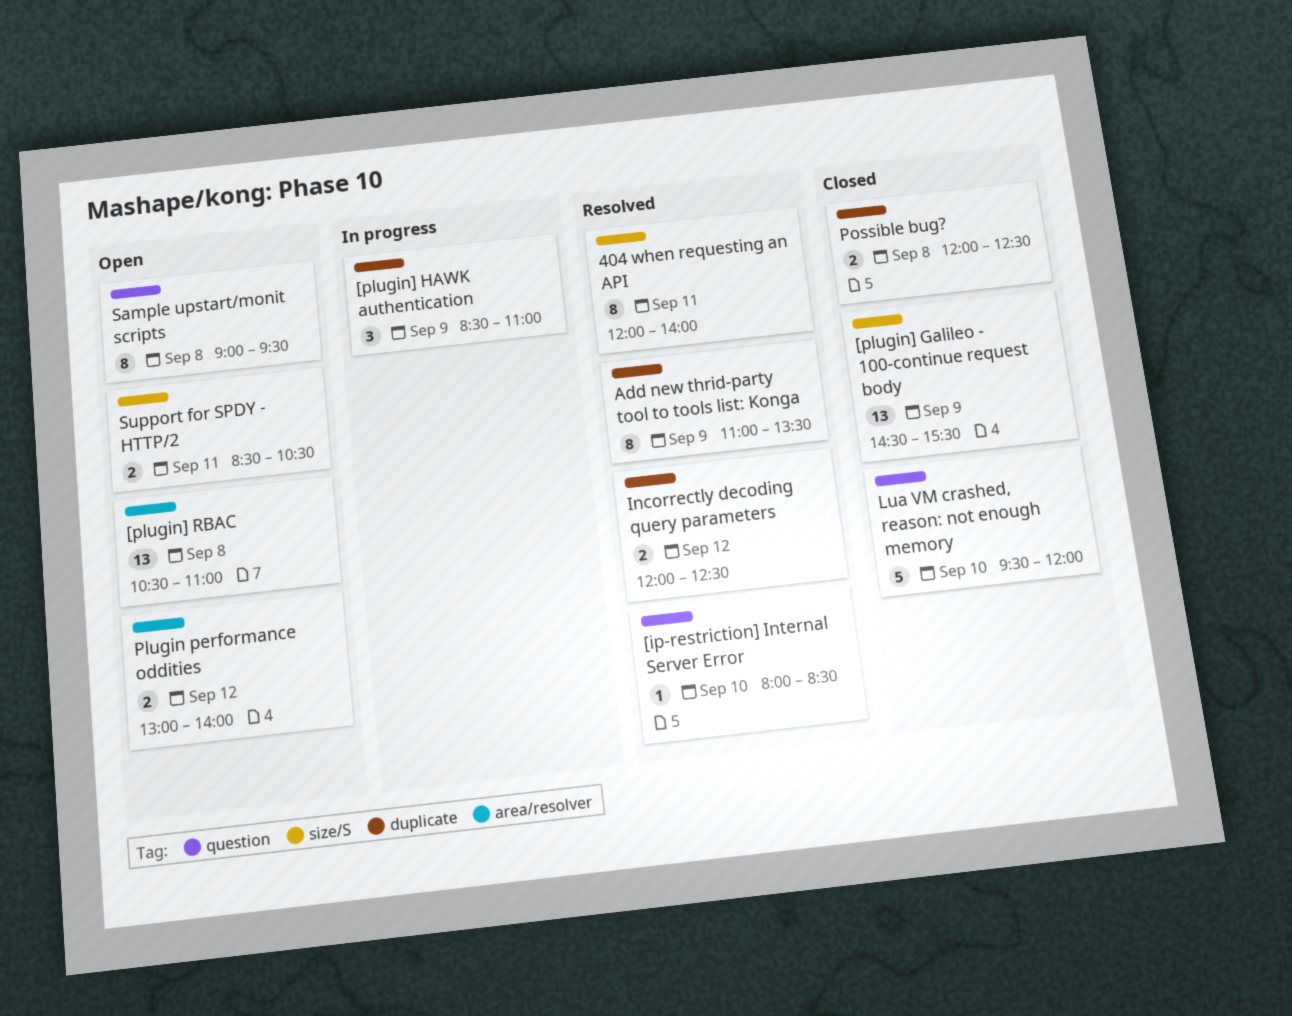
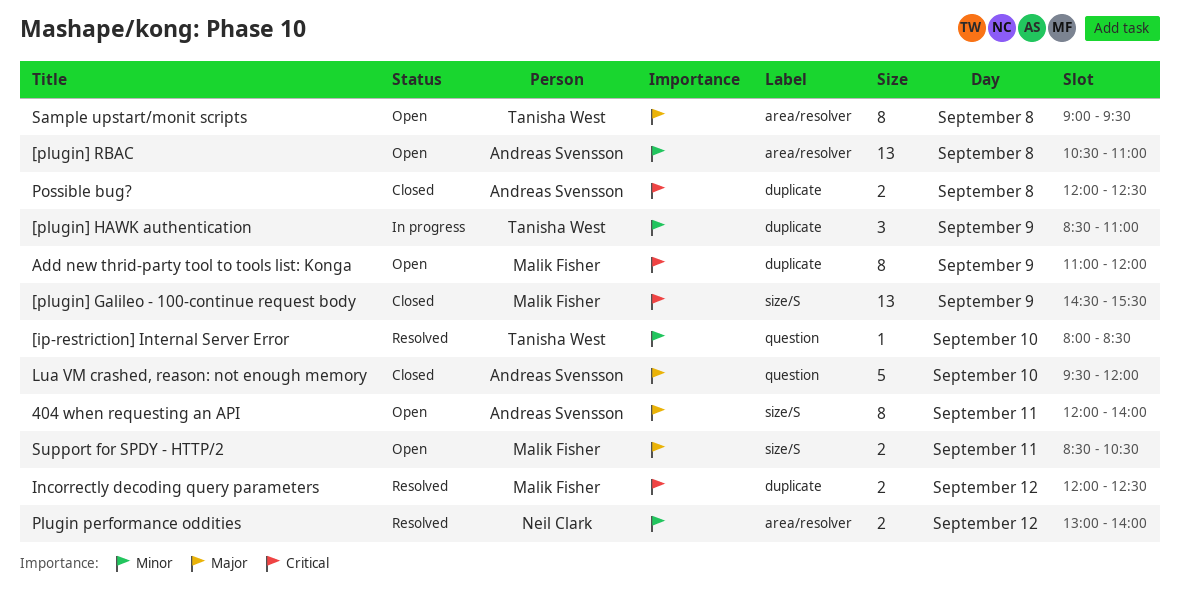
404 when requesting an API, status: Resolved -> Open
Add new thrid-party tool to tools list: Konga, status: Resolved -> Open
Add new thrid-party tool to tools list: Konga, ends: 13:30 -> 12:00
Plugin performance oddities, status: Open -> Resolved
Sample upstart/monit scripts, label: question -> area/resolver

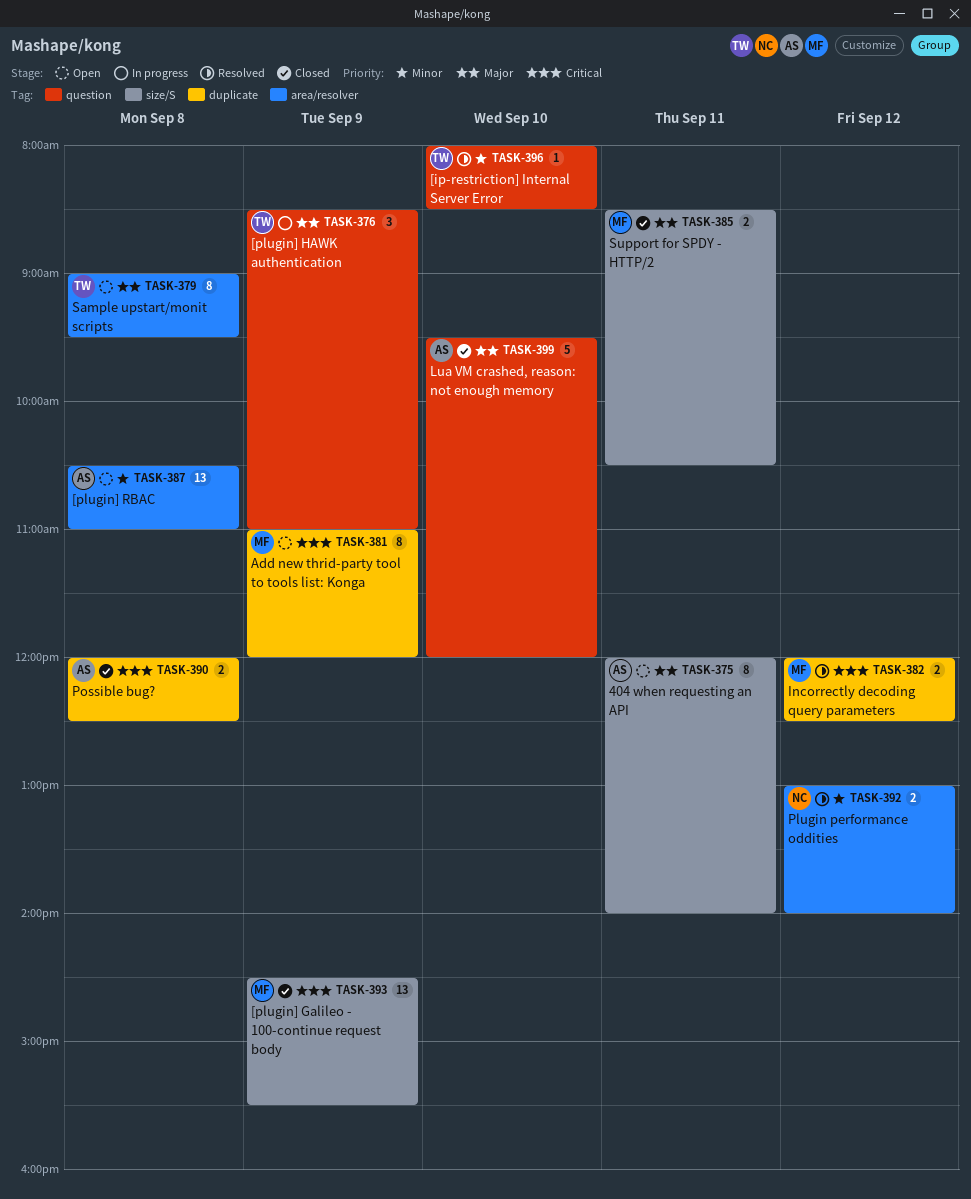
[plugin] HAWK authentication, priority: Minor -> Major
[plugin] HAWK authentication, label: duplicate -> question
Support for SPDY - HTTP/2, status: Open -> Closed

